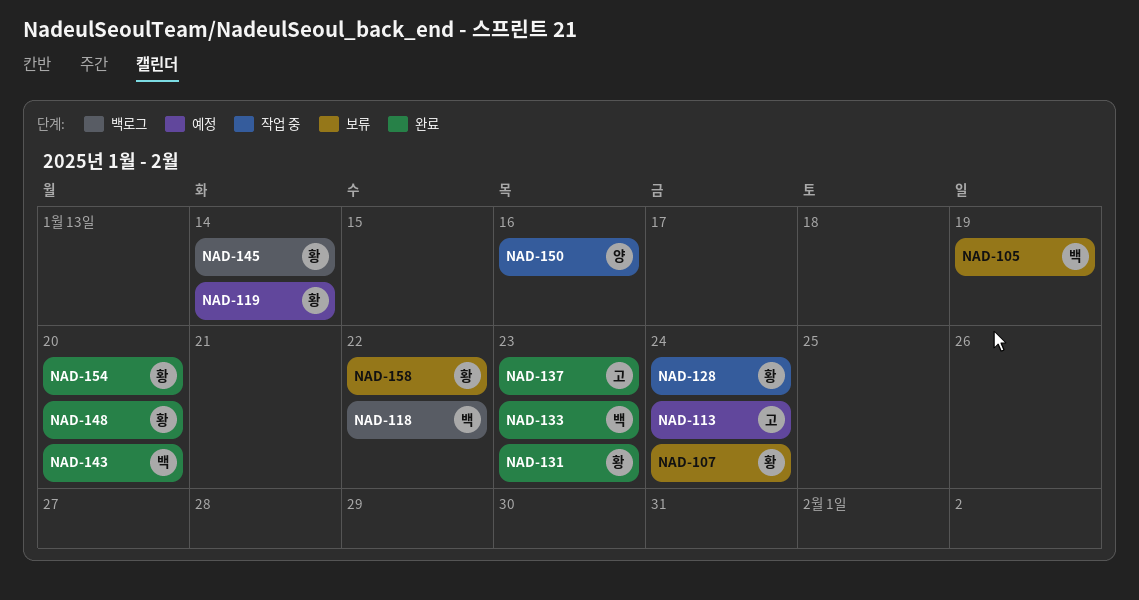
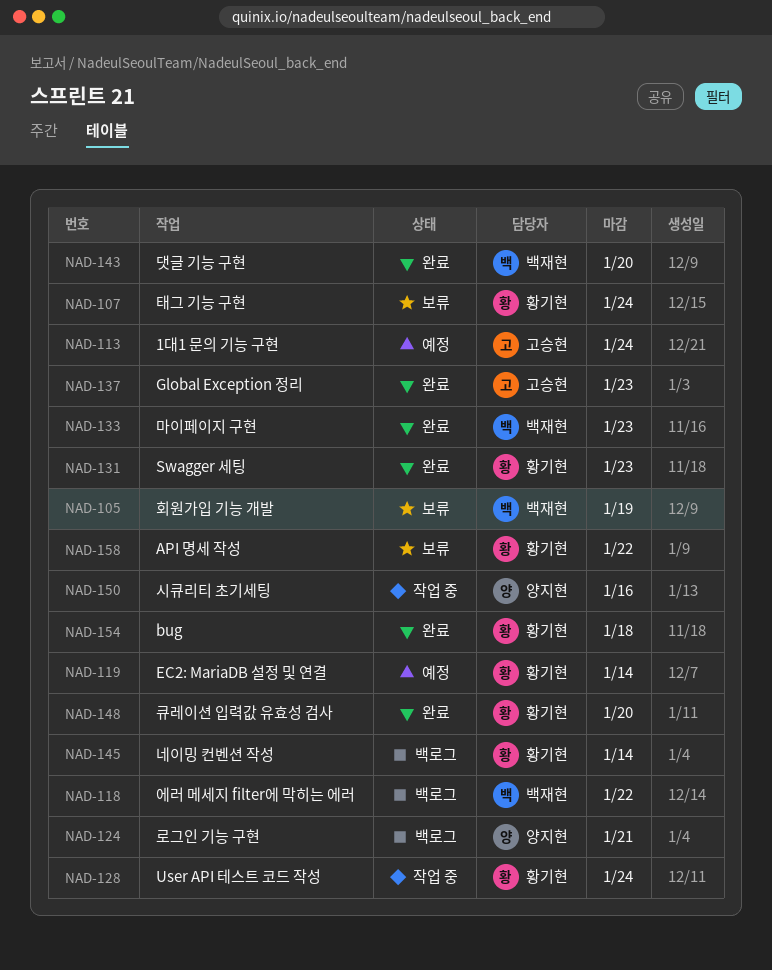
NAD-124: none -> present
NAD-154, due: Jan 20 -> Jan 18

